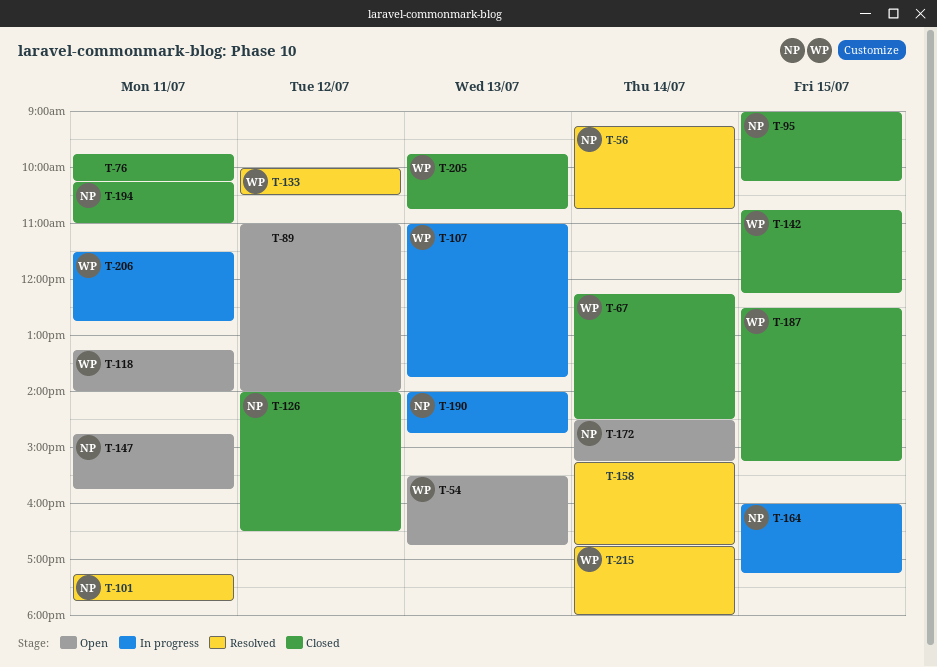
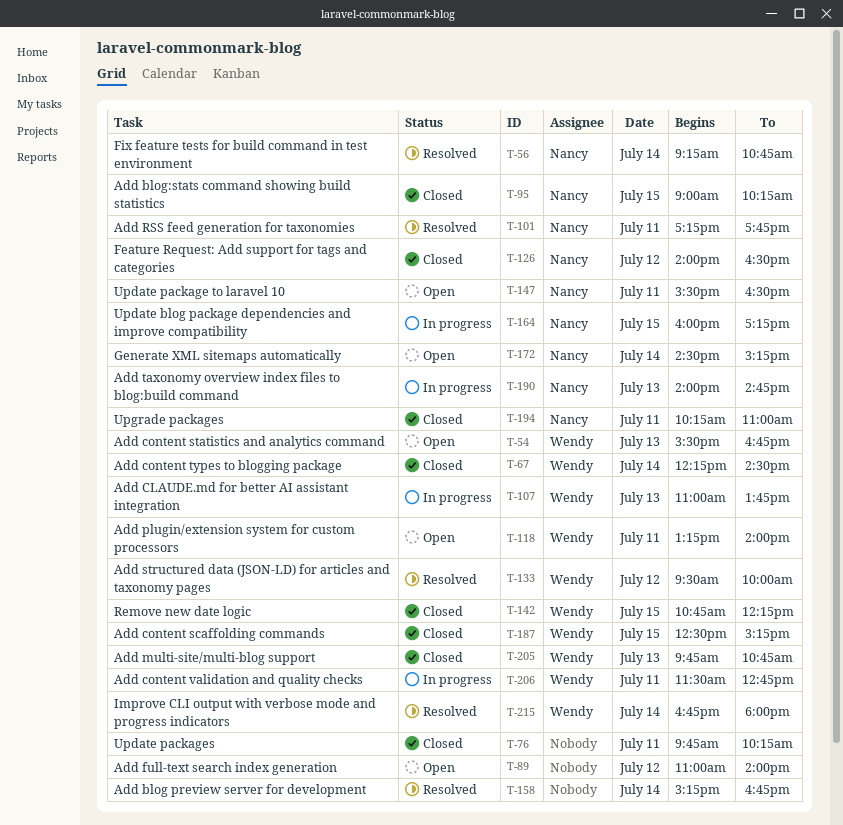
T-133, begins: 10:00 -> 09:30
T-133, ends: 10:30 -> 10:00
T-147, begins: 14:45 -> 15:30
T-147, ends: 15:45 -> 16:30

